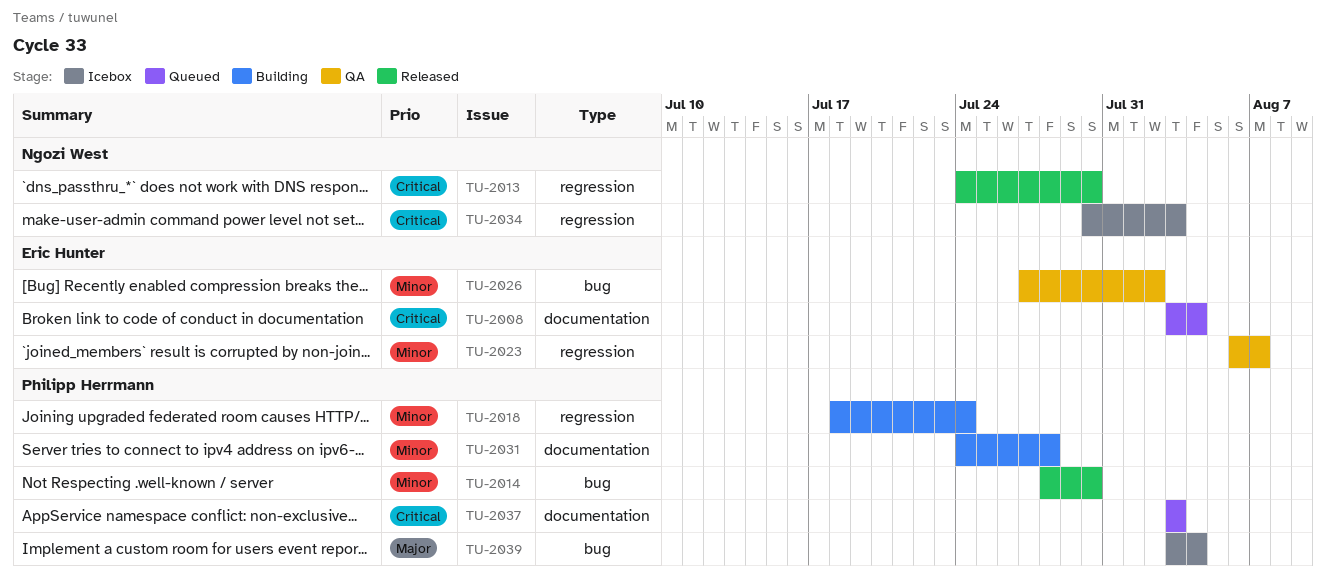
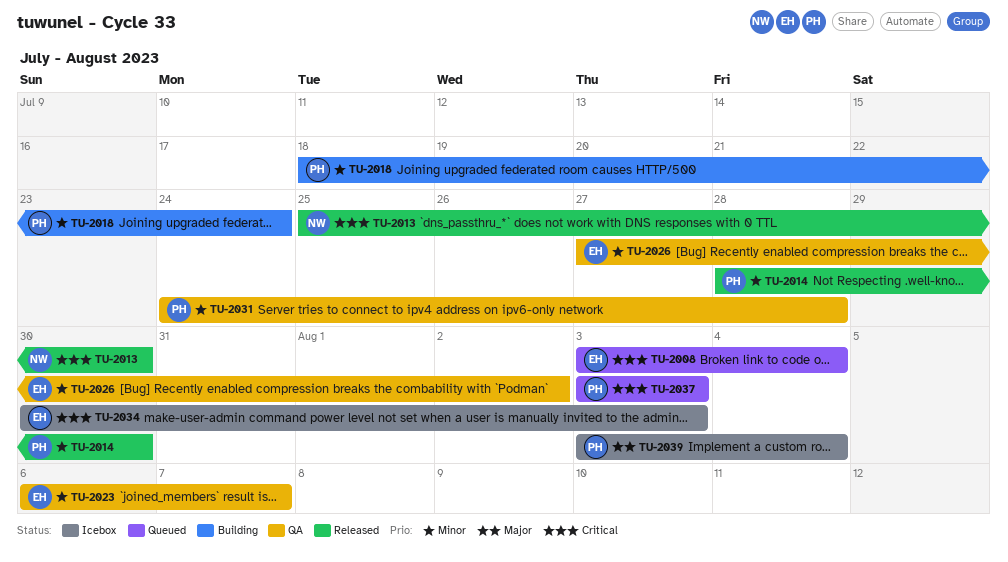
TU-2013, start: Jul 24 -> Jul 25
TU-2031, status: Building -> QA
TU-2034, owner: Ngozi West -> Eric Hunter

